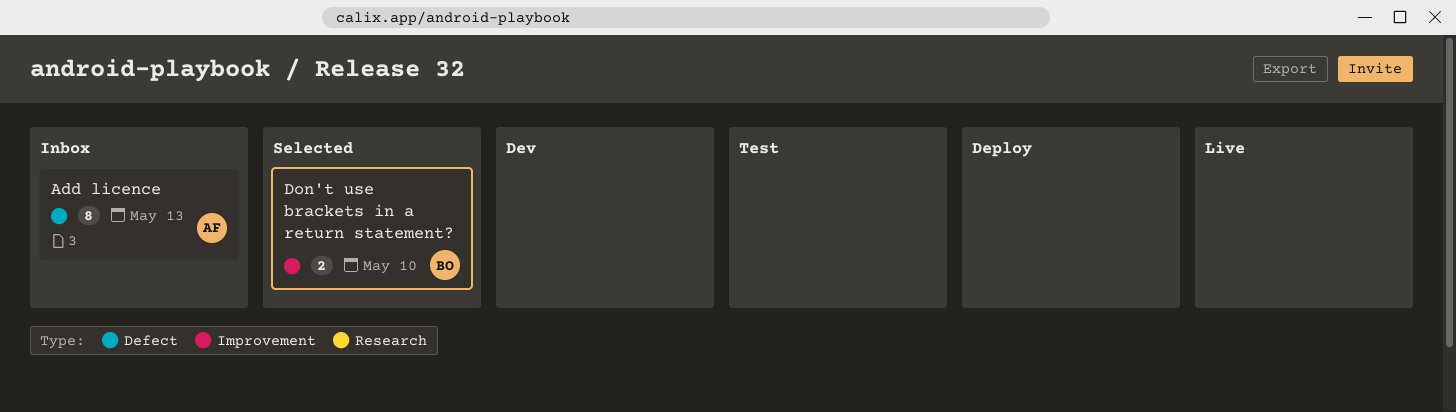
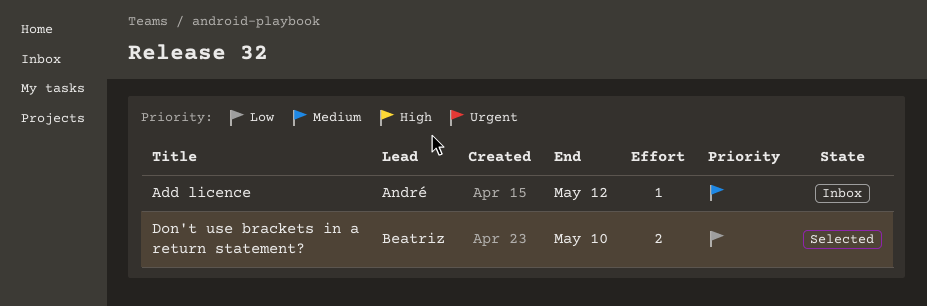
Add licence, estimate: 8 -> 1
Add licence, due: May 13 -> May 12

